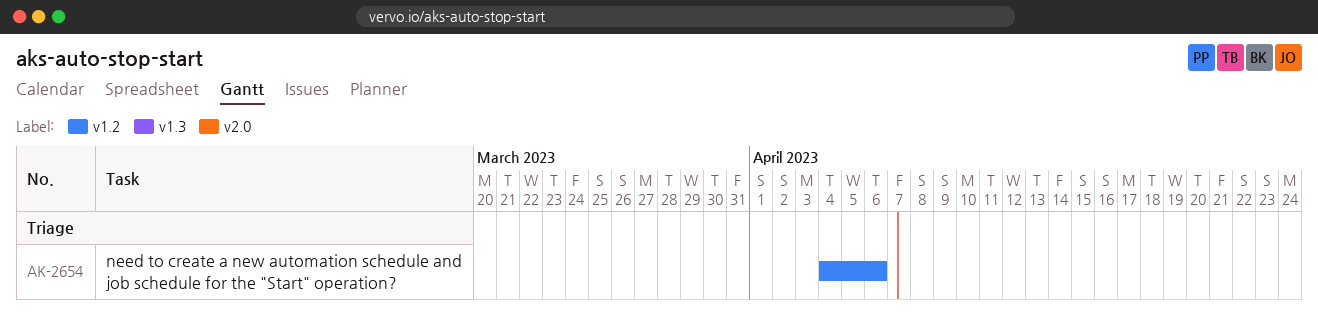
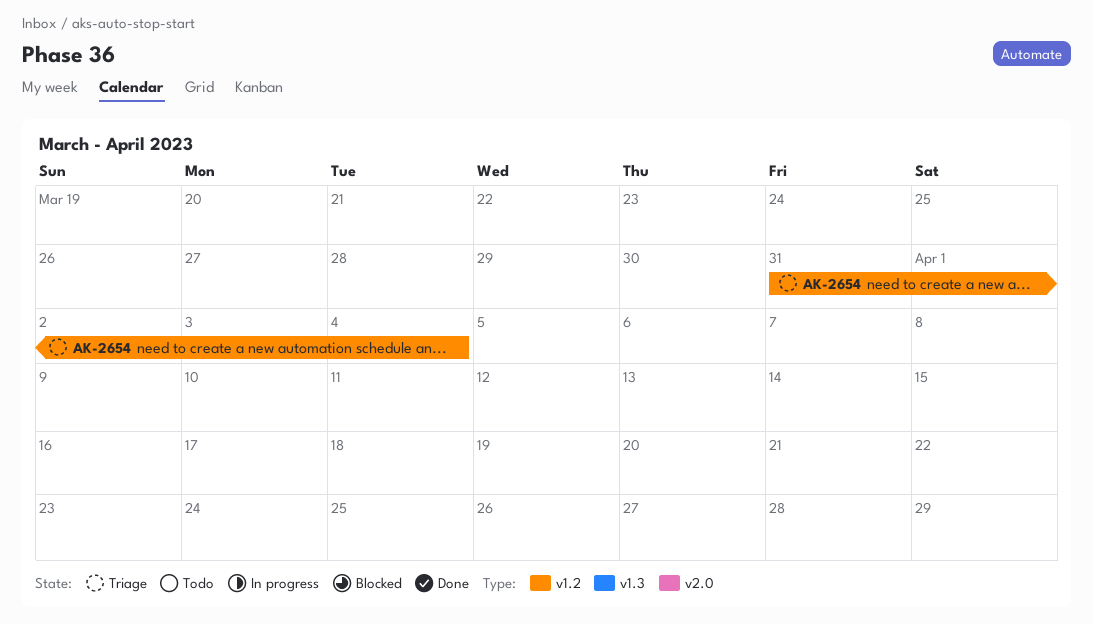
AK-2654, start: Apr 4 -> Mar 31
AK-2654, due: Apr 6 -> Apr 4

